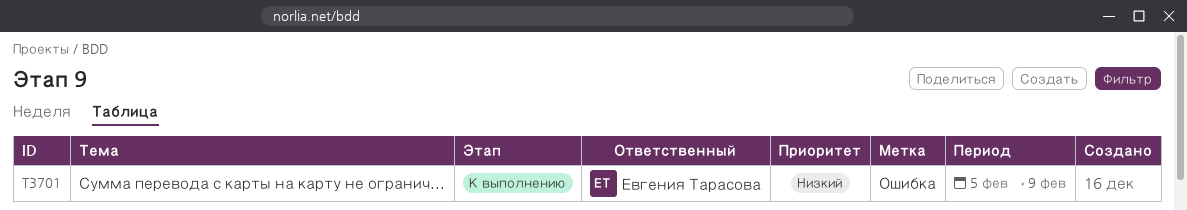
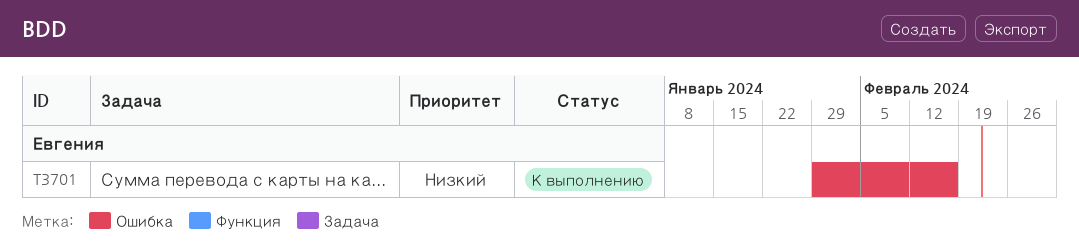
T3701, start: Feb 5 -> Jan 29
T3701, due: Feb 9 -> Feb 16

